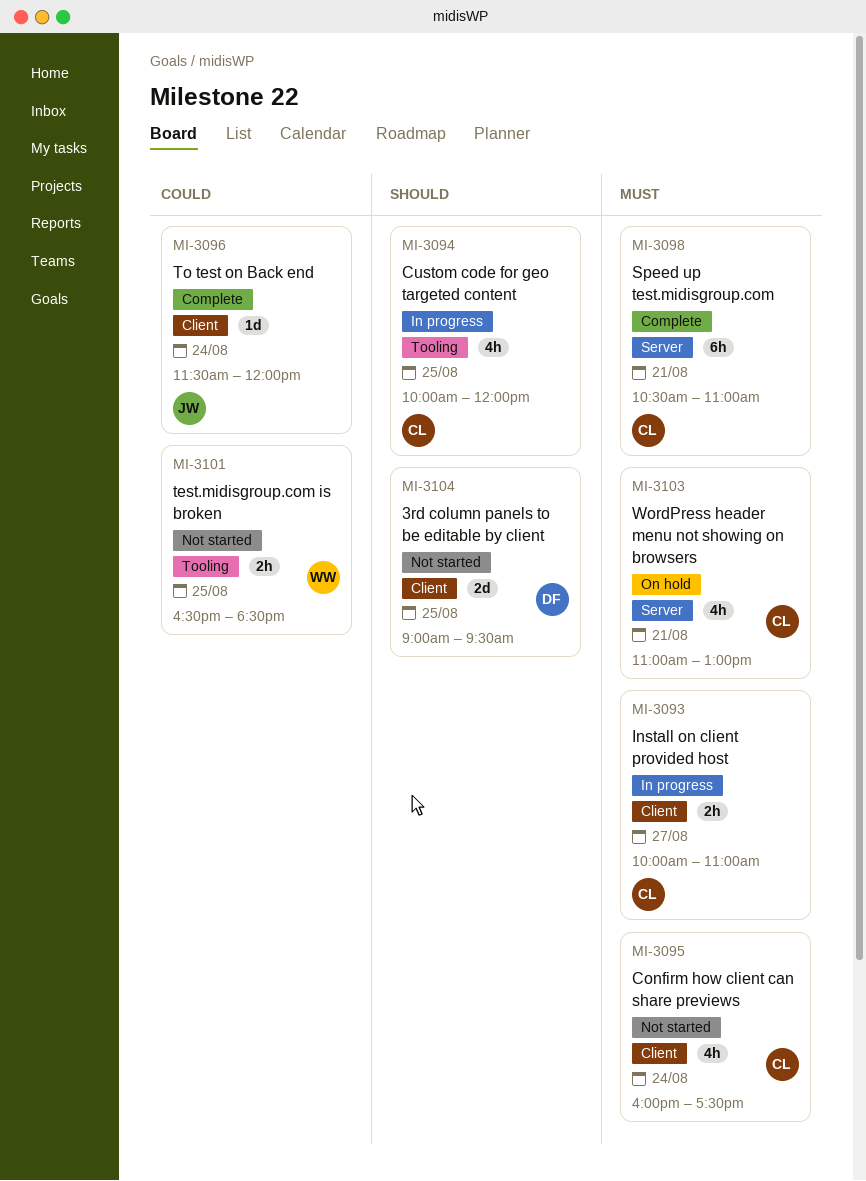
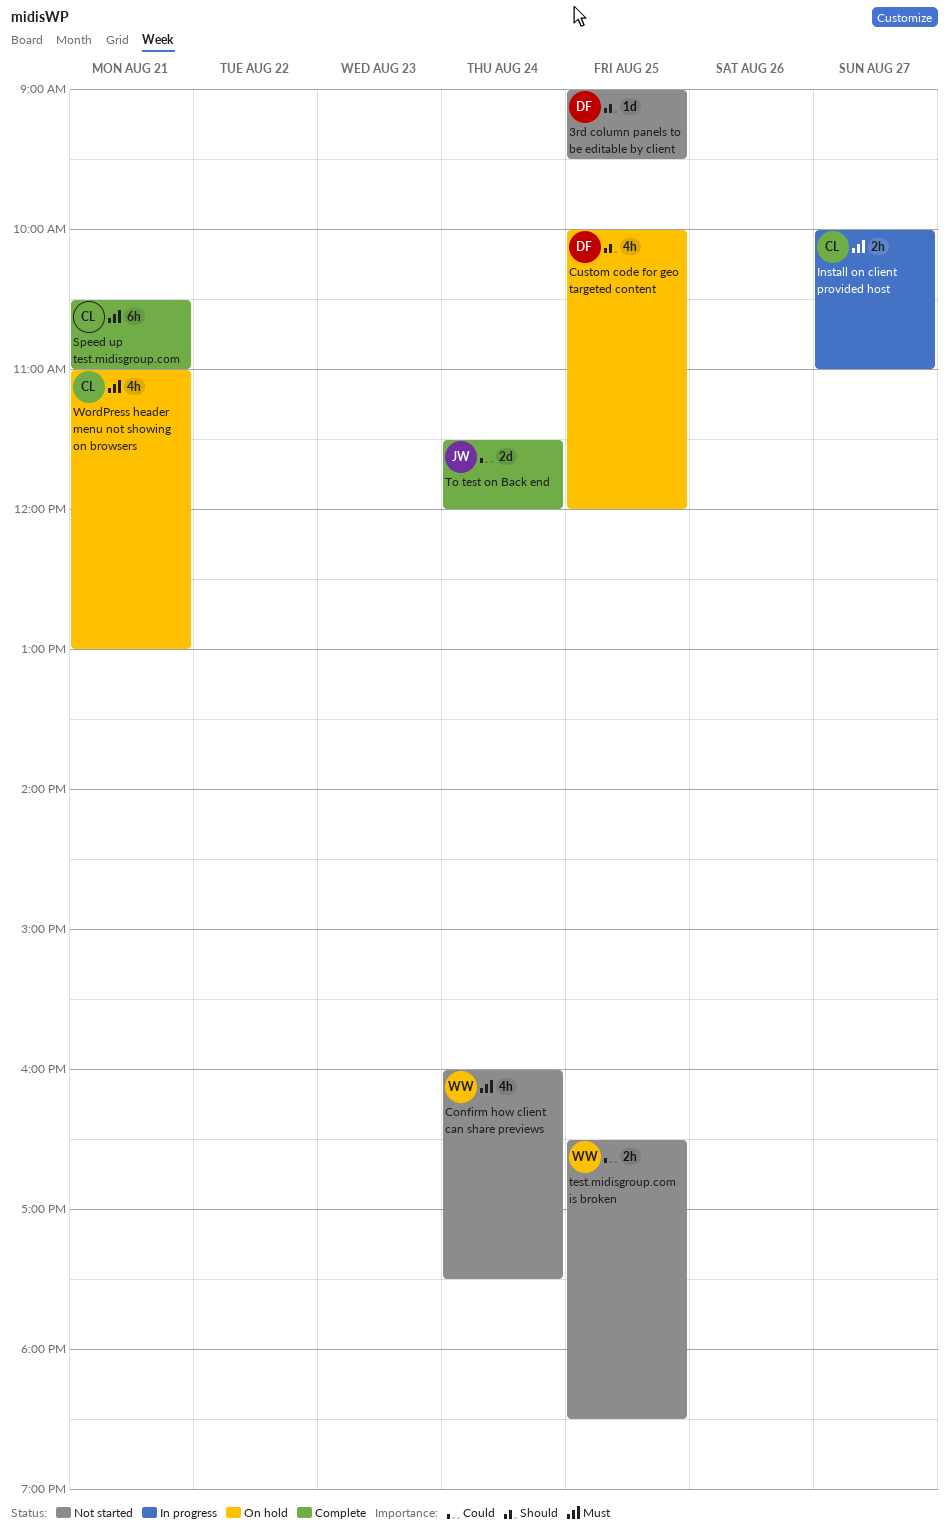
3rd column panels to be editable by client, estimate: 2d -> 1d
Confirm how client can share previews, owner: CL -> WW
Custom code for geo targeted content, status: In progress -> On hold
Custom code for geo targeted content, owner: CL -> DF
To test on Back end, estimate: 1d -> 2d

